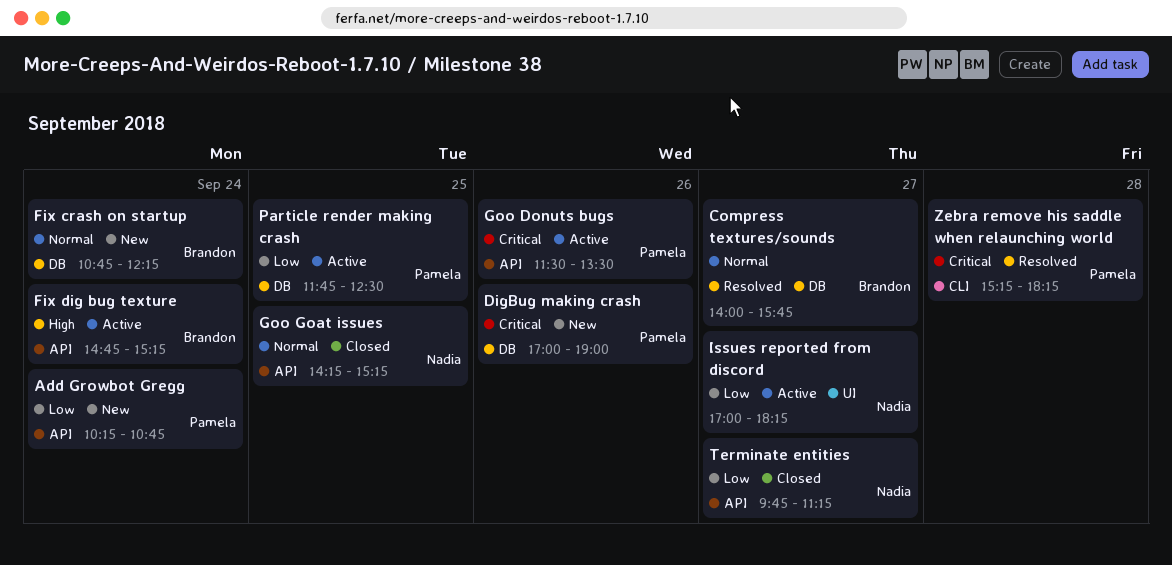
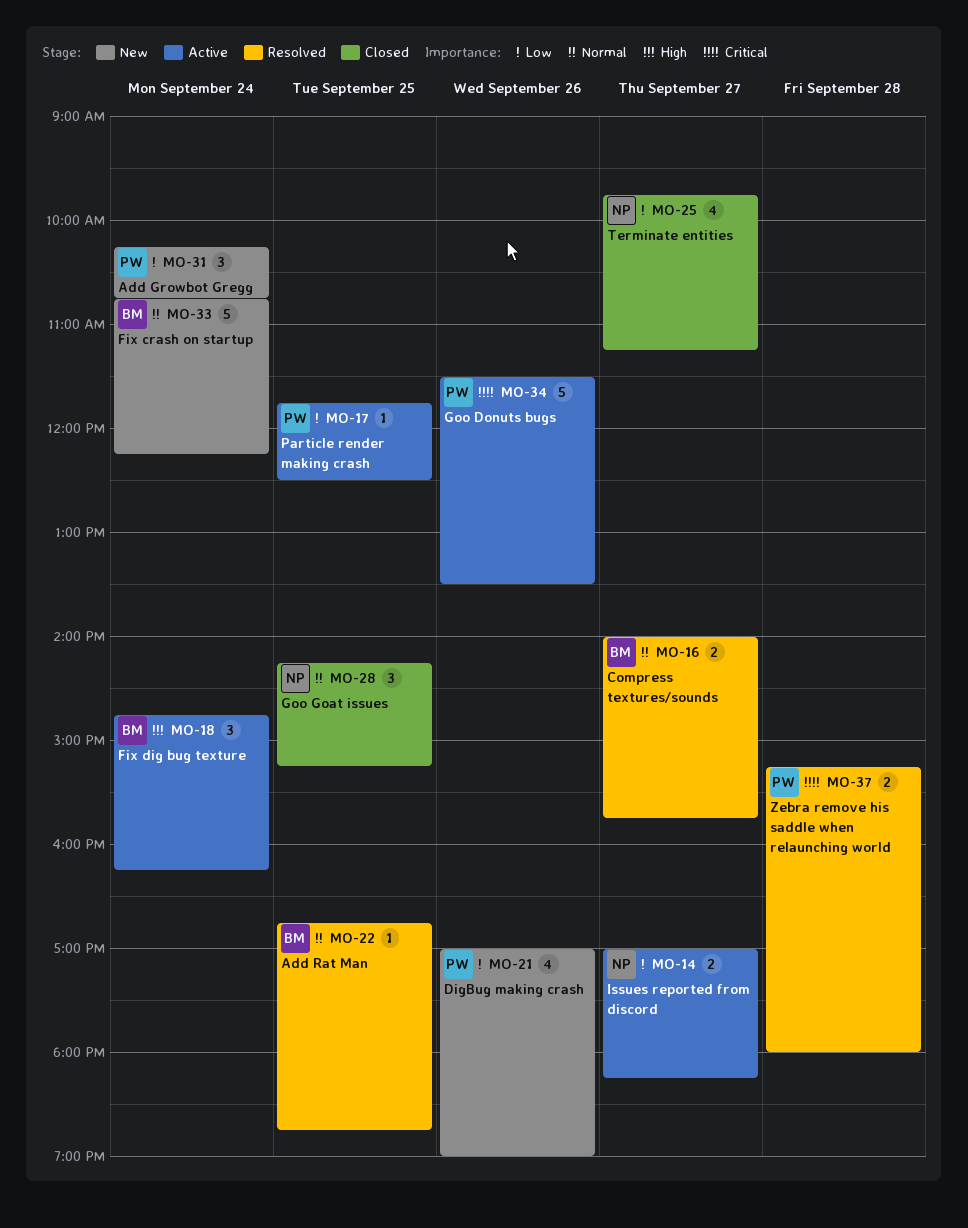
Add Rat Man: none -> present
DigBug making crash, priority: Critical -> Low
Fix dig bug texture, ends: 15:15 -> 16:15
Zebra remove his saddle when relaunching world, ends: 18:15 -> 18:00

